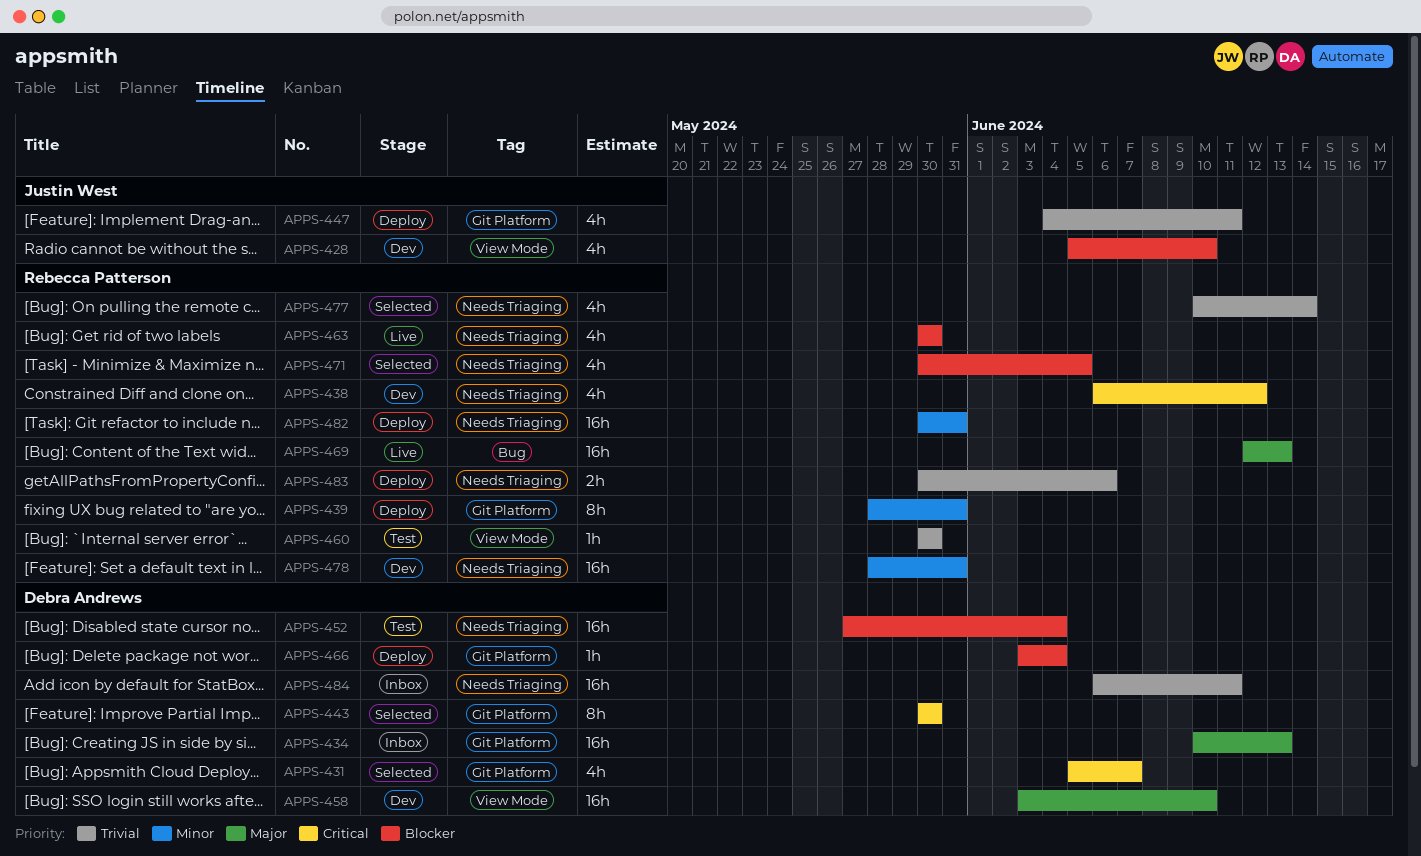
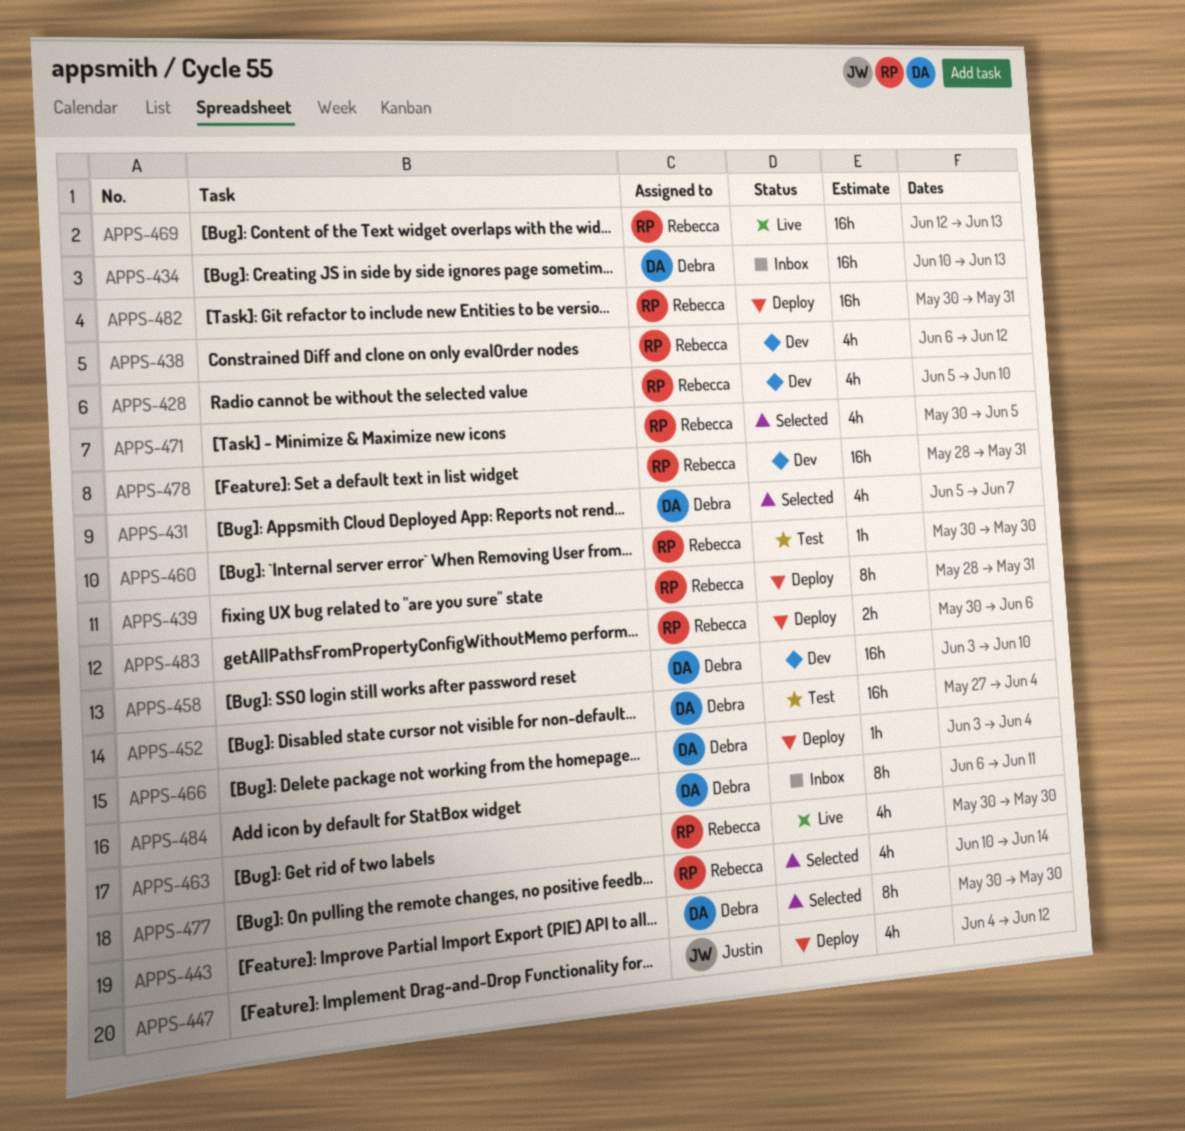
APPS-428, owner: Justin West -> Rebecca Patterson
APPS-447, due: Jun 11 -> Jun 12
APPS-484, estimate: 16h -> 8h

